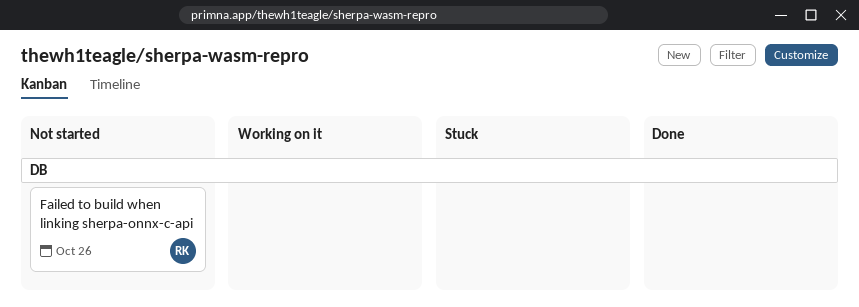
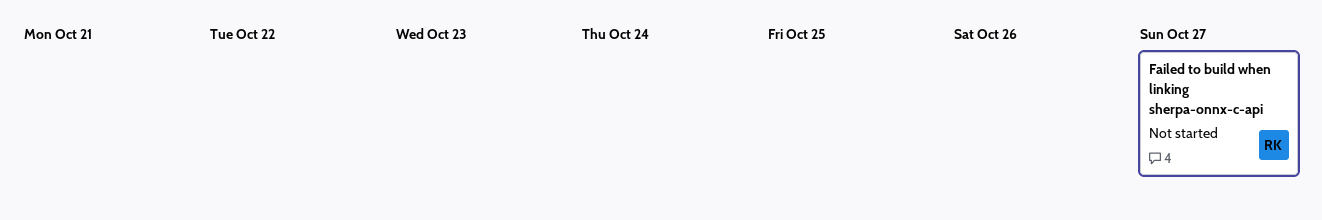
Failed to build when linking sherpa-onnx-c-api, due: Oct 26 -> Oct 27

